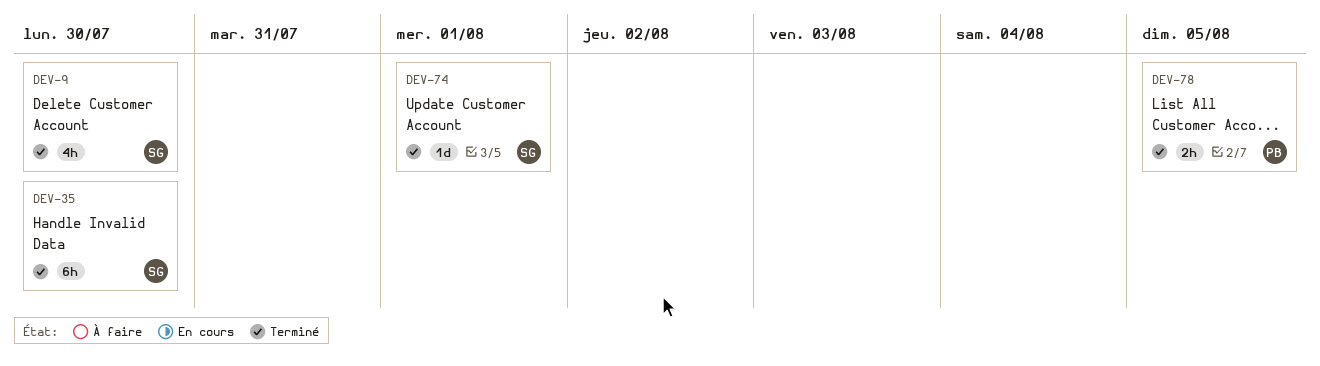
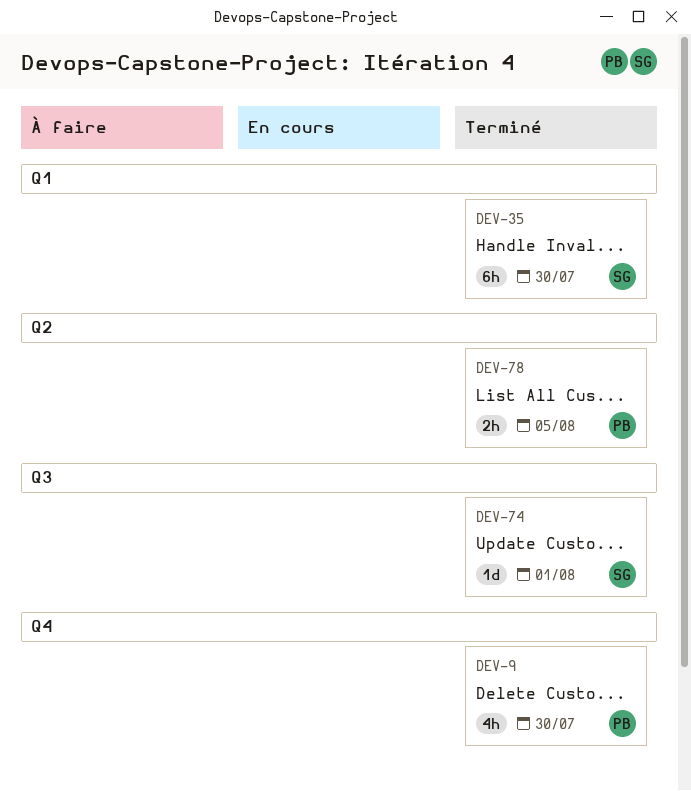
DEV-9, owner: SG -> PB

